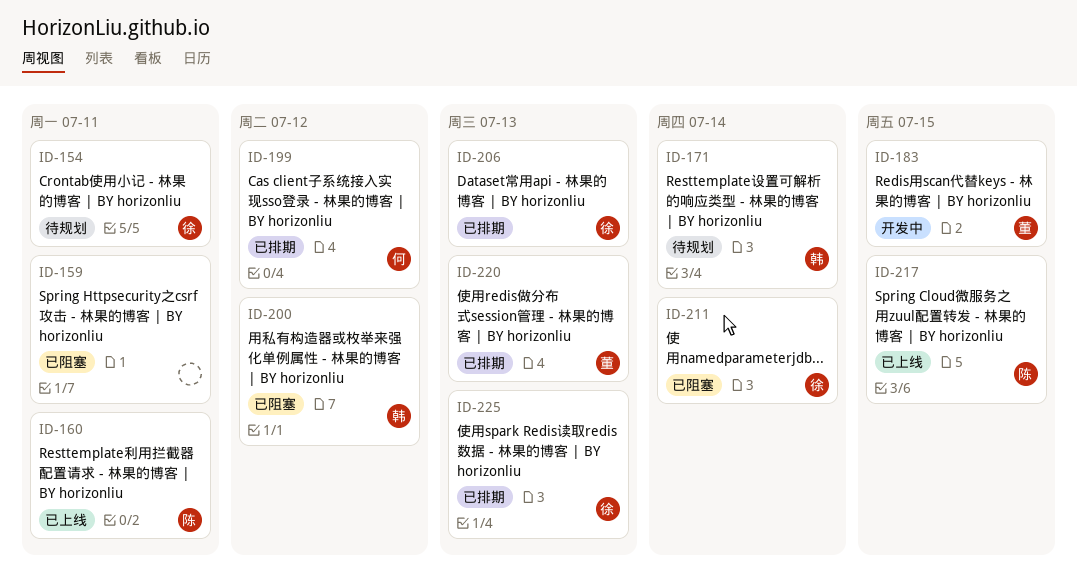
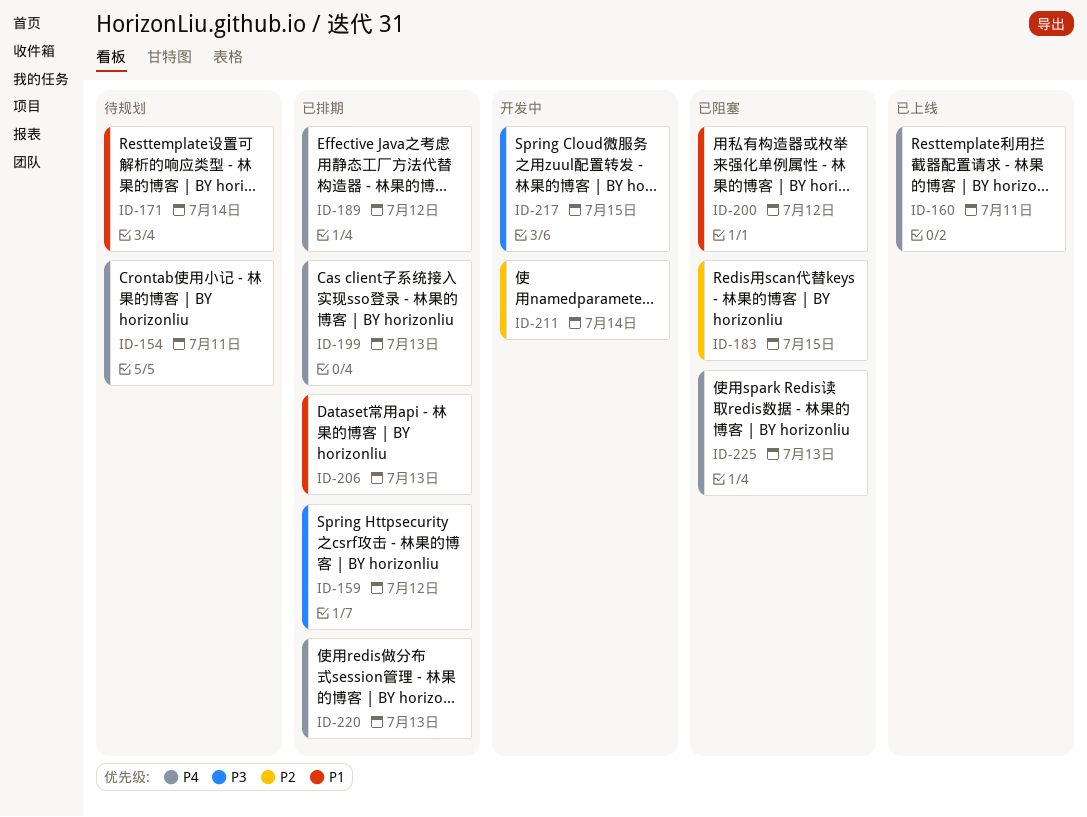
ID-159, status: 已阻塞 -> 已排期
ID-159, due: Jul 11 -> Jul 12
ID-183, status: 开发中 -> 已阻塞
ID-189: none -> present
ID-199, due: Jul 12 -> Jul 13
ID-211, status: 已阻塞 -> 开发中
ID-217, status: 已上线 -> 开发中
ID-225, status: 已排期 -> 已阻塞

